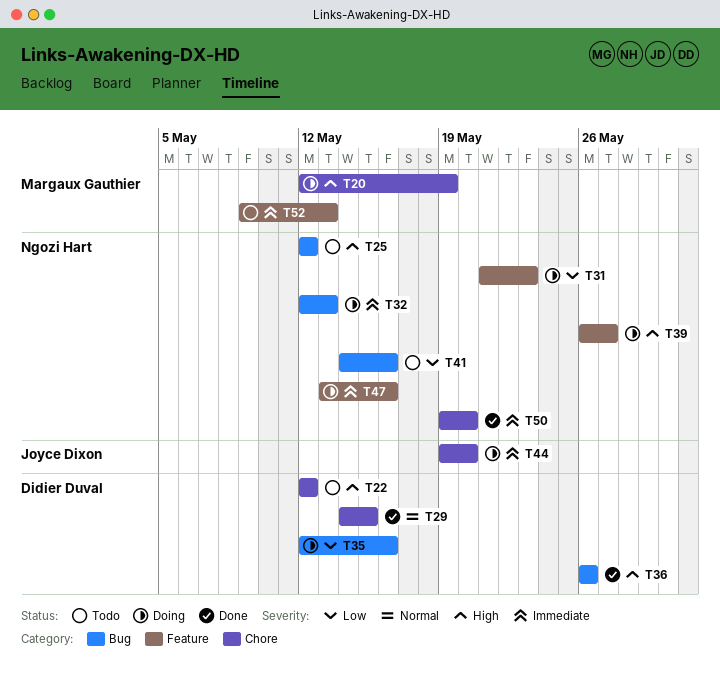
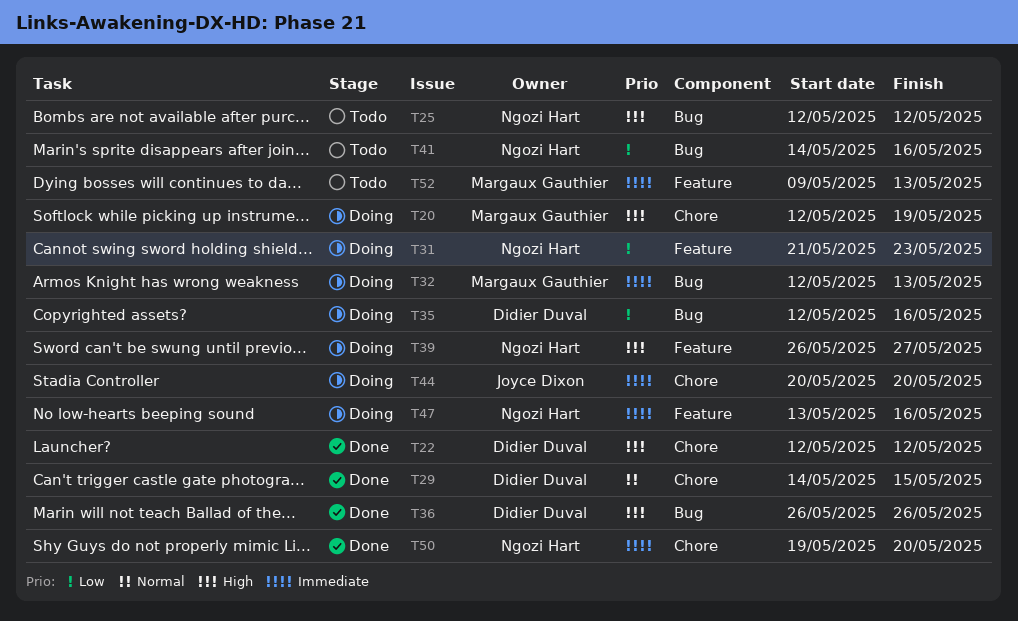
T22, status: Todo -> Done
T32, owner: Ngozi Hart -> Margaux Gauthier
T44, start: May 19 -> May 20

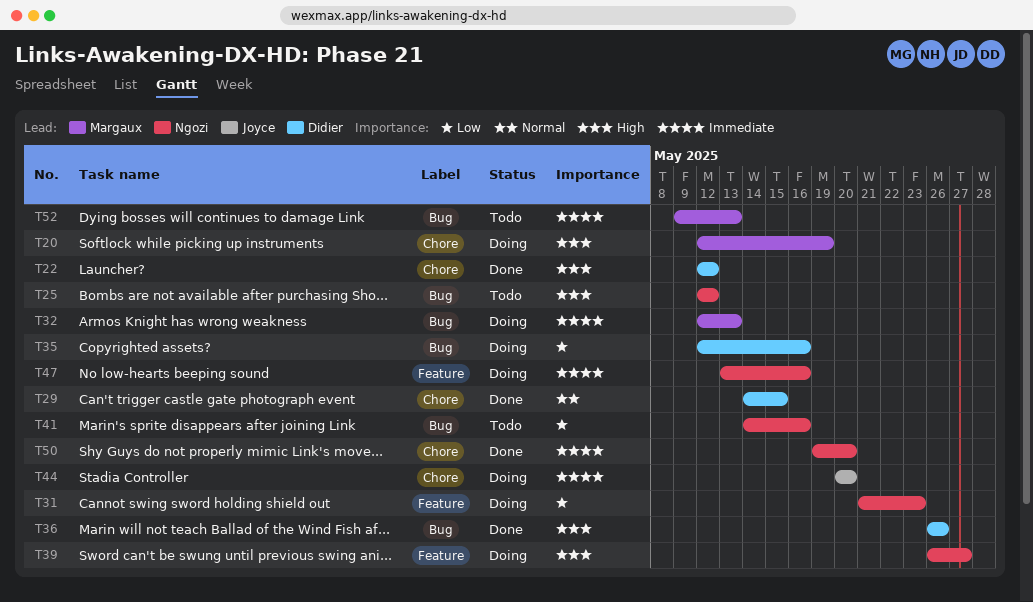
T52, label: Feature -> Bug

